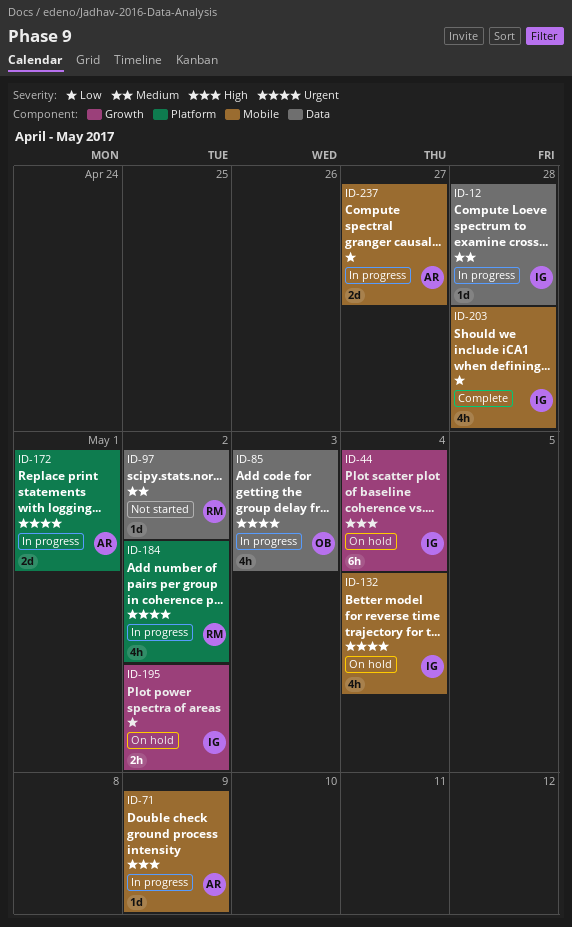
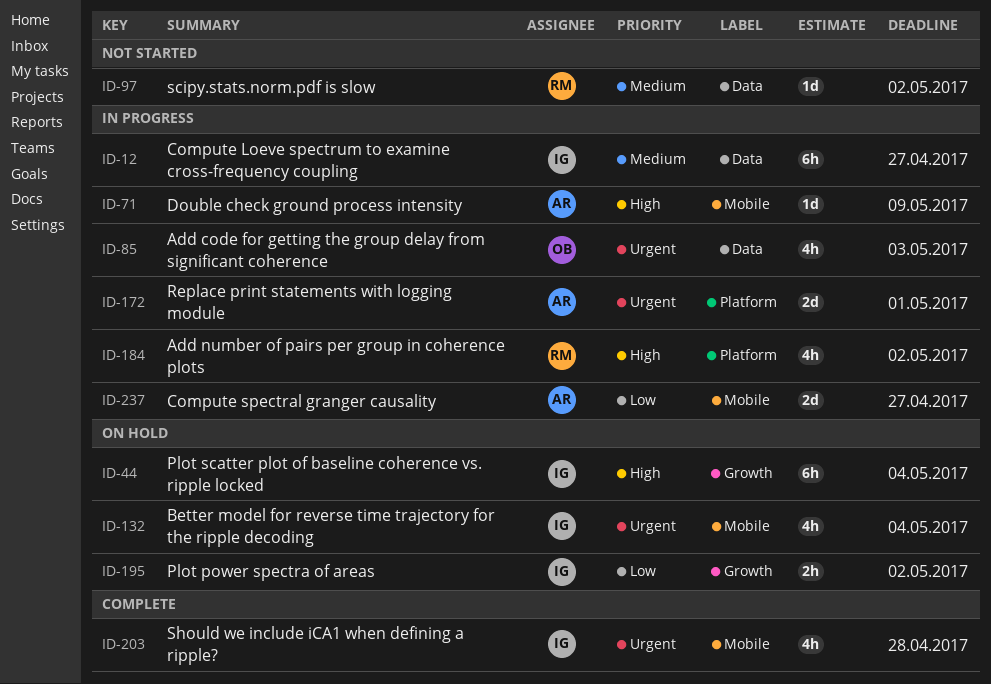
ID-12, estimate: 1d -> 6h
ID-12, due: Apr 28 -> Apr 27
ID-184, priority: Urgent -> High
ID-203, priority: Low -> Urgent

